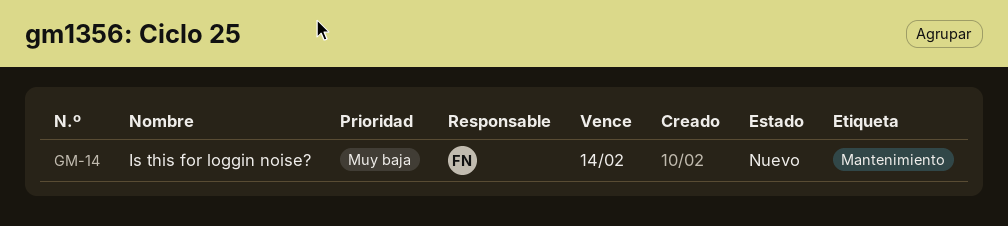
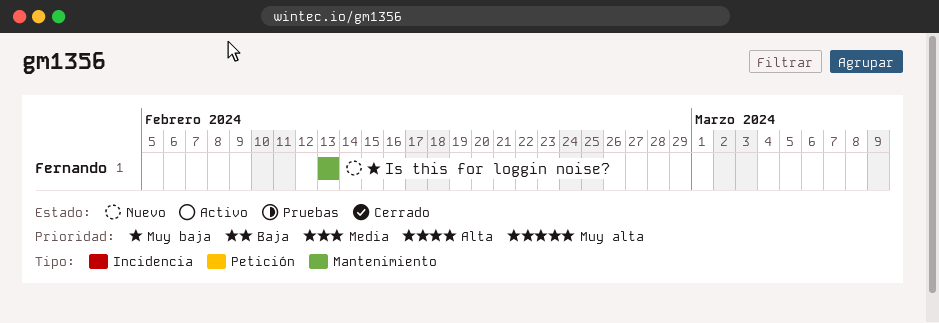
Is this for loggin noise?, due: Feb 14 -> Feb 13

